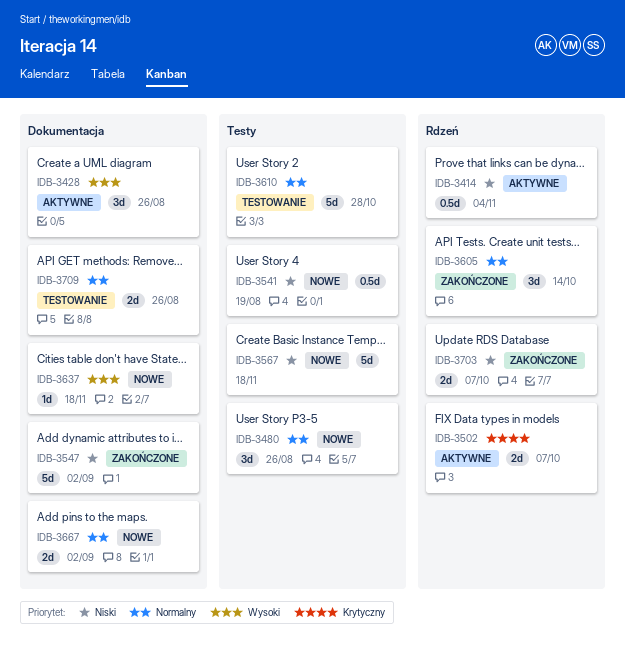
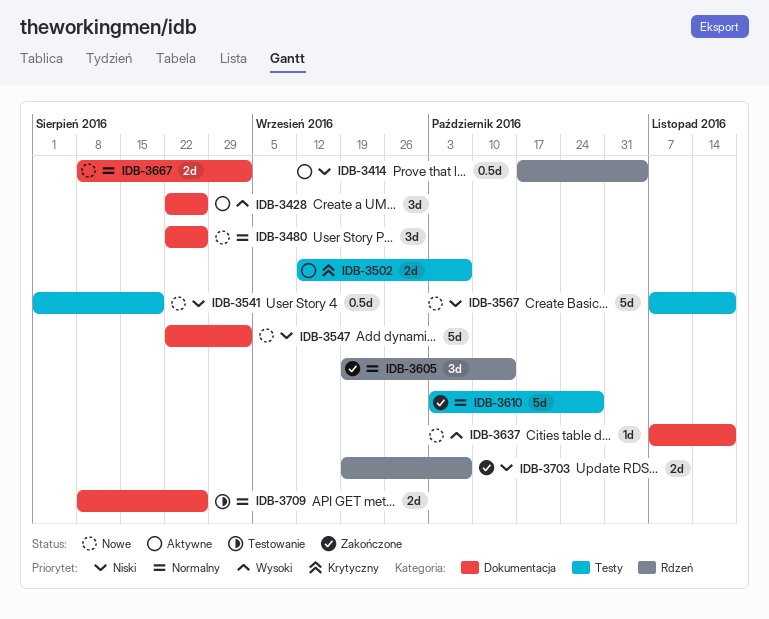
IDB-3480, label: Testy -> Dokumentacja
IDB-3502, label: Rdzeń -> Testy
IDB-3547, status: Zakończone -> Nowe
IDB-3610, status: Testowanie -> Zakończone

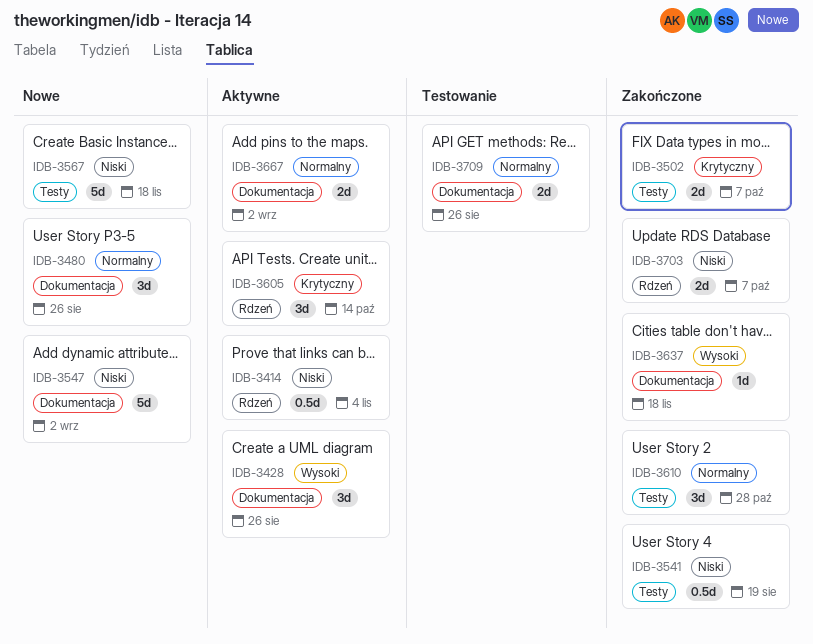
IDB-3502, status: Aktywne -> Zakończone
IDB-3541, status: Nowe -> Zakończone
IDB-3605, status: Zakończone -> Aktywne
IDB-3605, priority: Normalny -> Krytyczny
IDB-3610, estimate: 5d -> 3d
IDB-3637, status: Nowe -> Zakończone
IDB-3667, status: Nowe -> Aktywne

